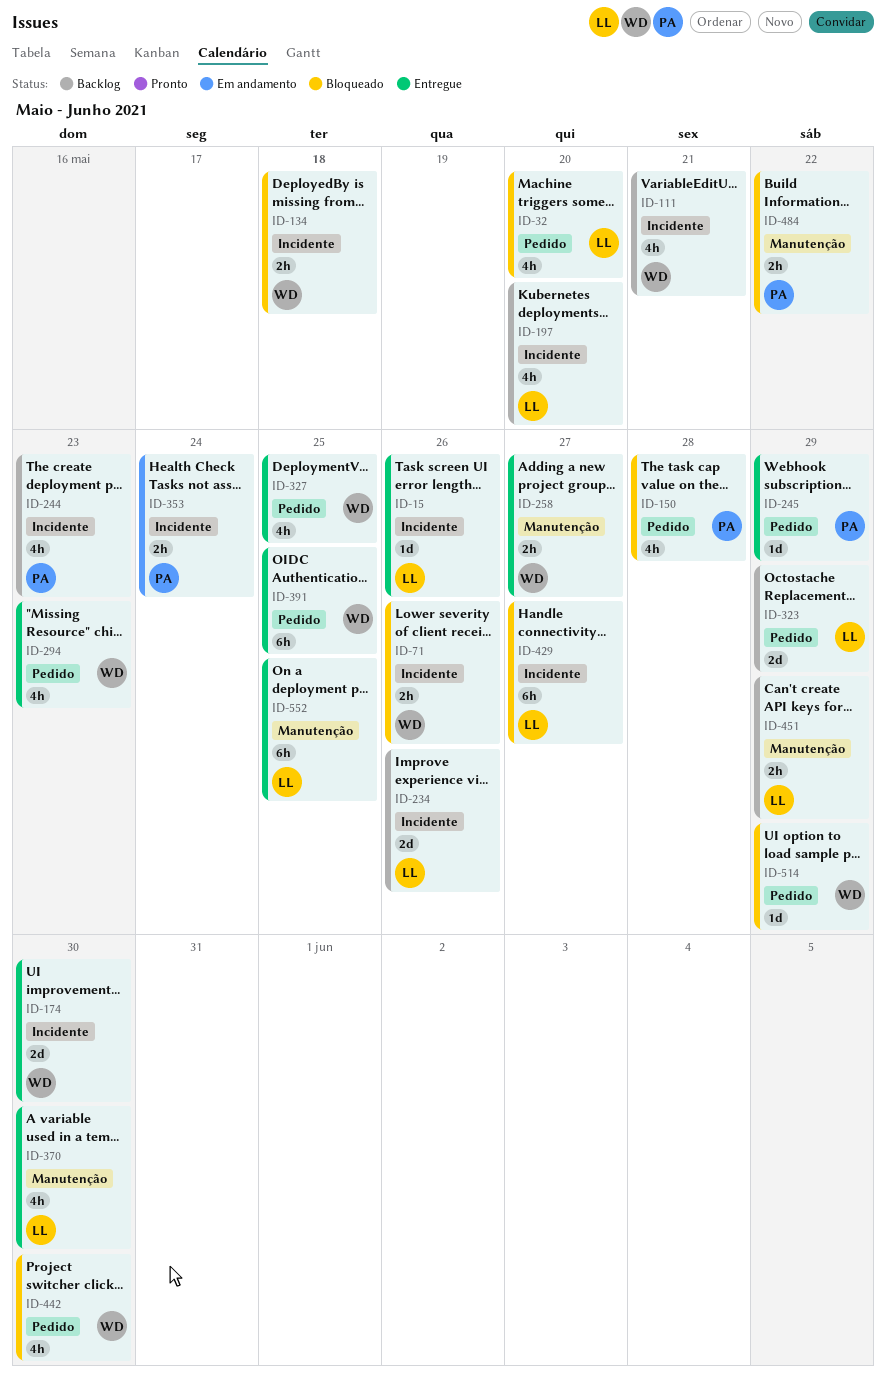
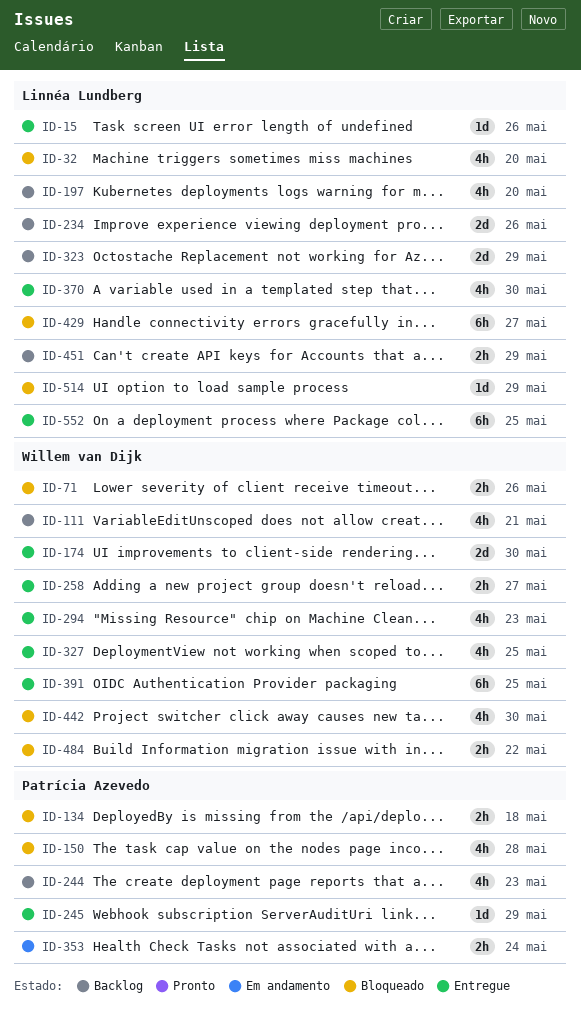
ID-134, owner: Willem van Dijk -> Patrícia Azevedo
ID-484, owner: Patrícia Azevedo -> Willem van Dijk
ID-514, owner: Willem van Dijk -> Linnéa Lundberg

